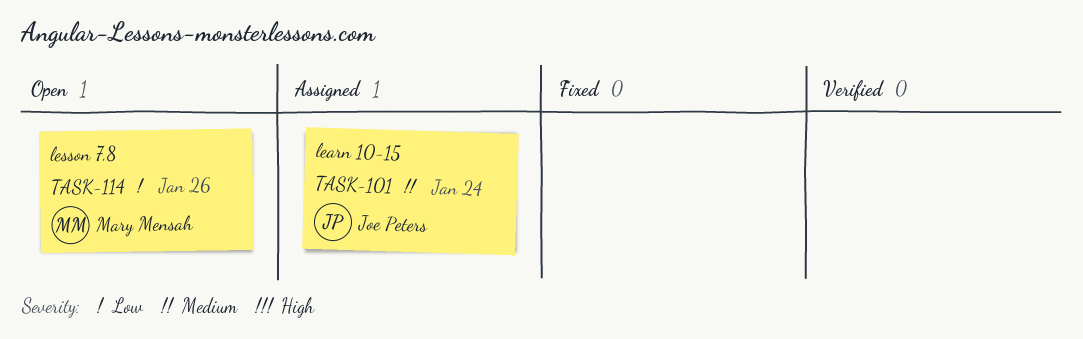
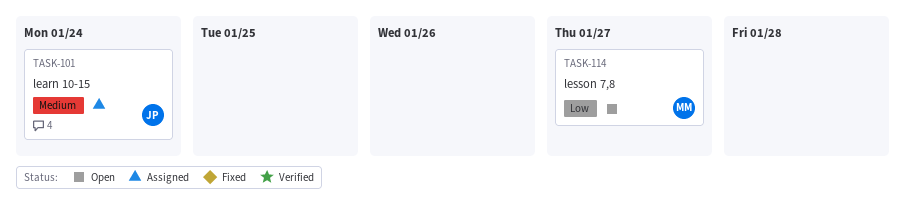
TASK-114, due: Jan 26 -> Jan 27

